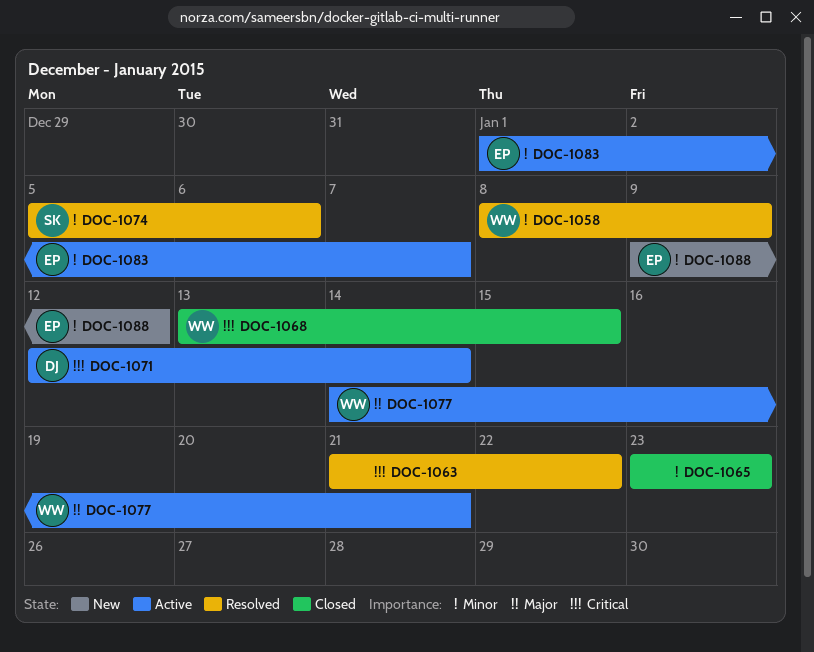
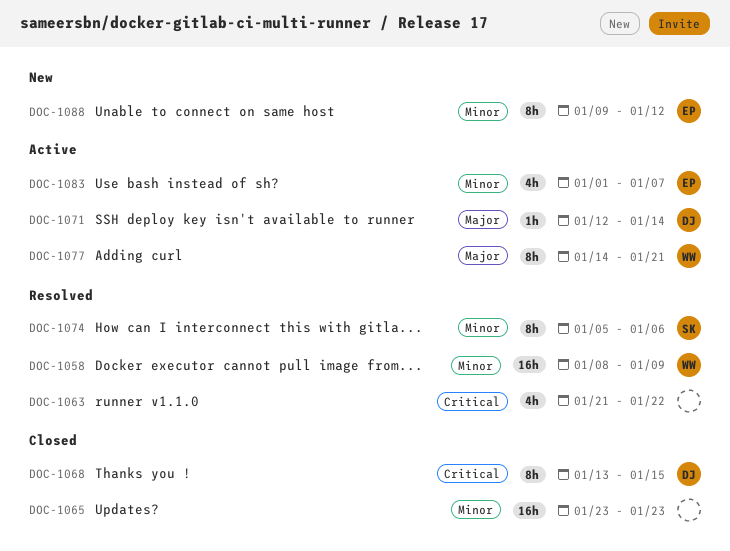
DOC-1068, owner: WW -> DJ
DOC-1071, priority: Critical -> Major

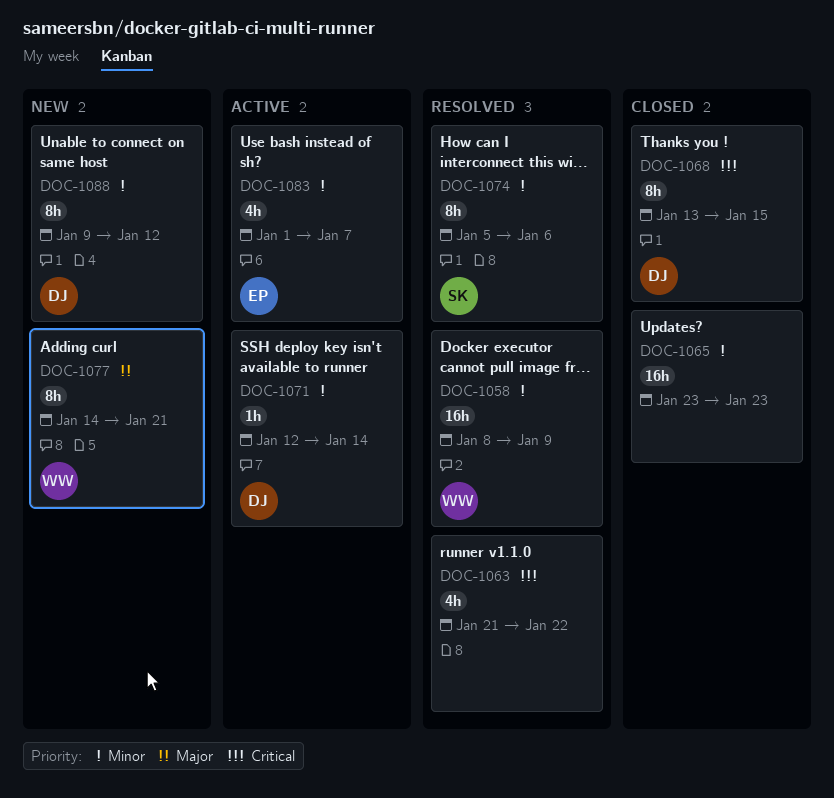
DOC-1071, priority: Major -> Minor
DOC-1077, status: Active -> New
DOC-1088, owner: EP -> DJ

